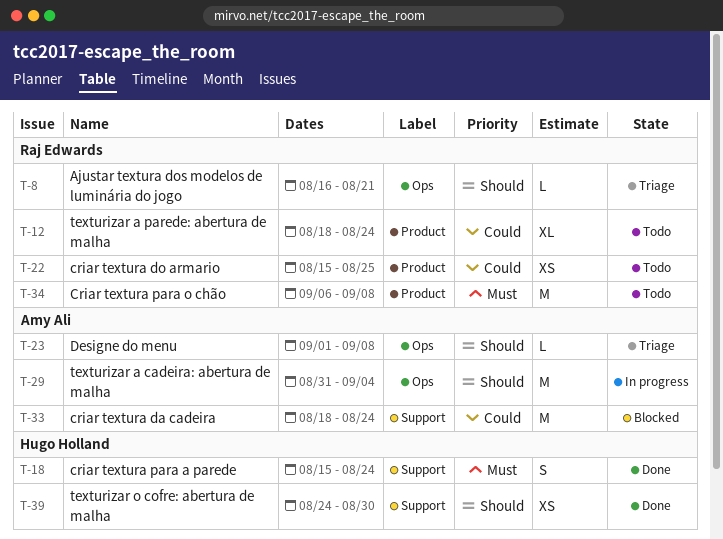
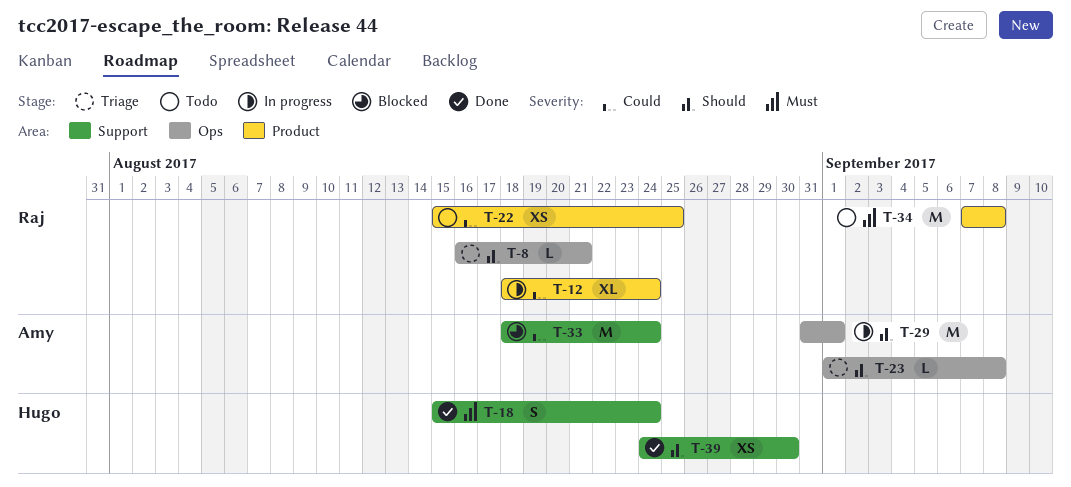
T-12, status: Todo -> In progress
T-29, due: Sep 4 -> Sep 1
T-34, start: Sep 6 -> Sep 7

